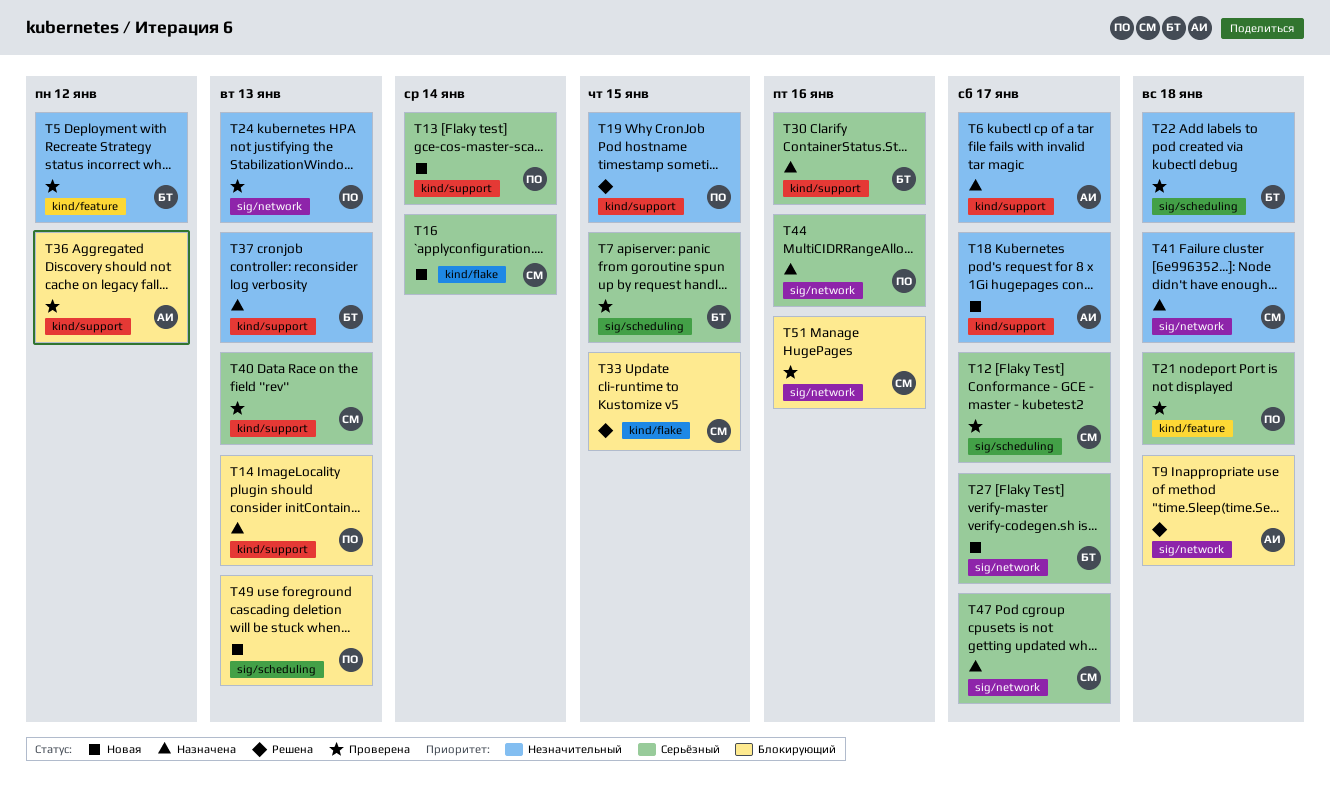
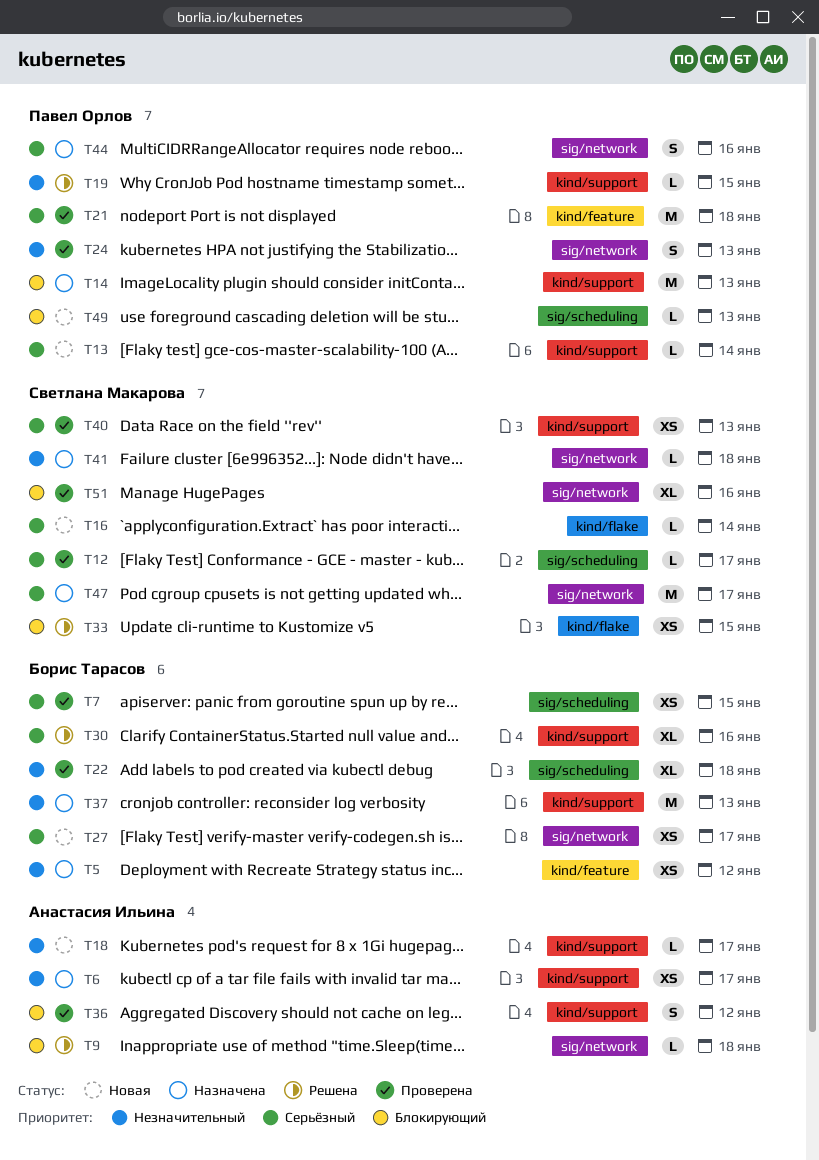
T5, status: Проверена -> Назначена
T30, status: Назначена -> Решена

